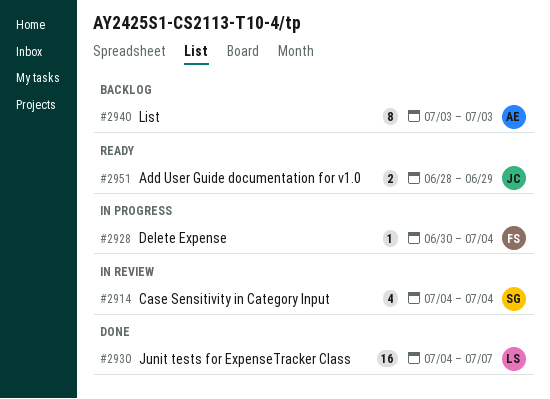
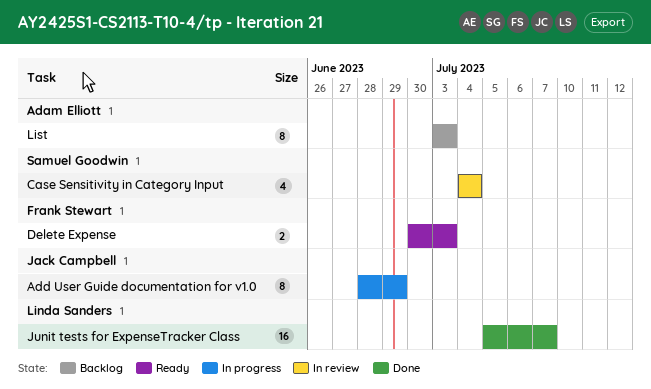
Add User Guide documentation for v1.0, status: Ready -> In progress
Add User Guide documentation for v1.0, estimate: 2 -> 8
Delete Expense, status: In progress -> Ready
Delete Expense, estimate: 1 -> 2
Delete Expense, due: Jul 4 -> Jul 3
Junit tests for ExpenseTracker Class, start: Jul 4 -> Jul 5

